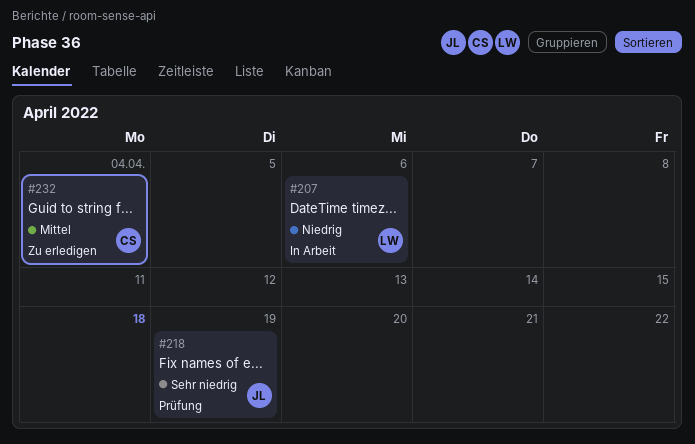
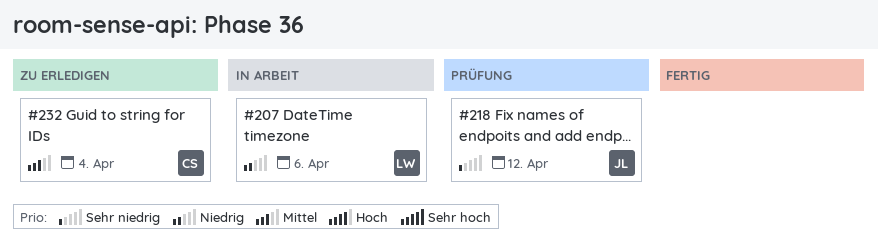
#218, due: Apr 19 -> Apr 12

